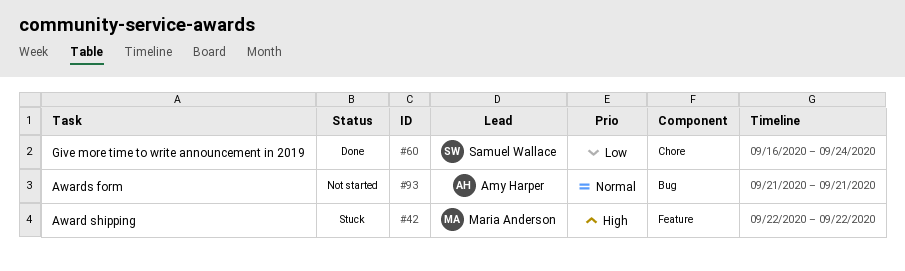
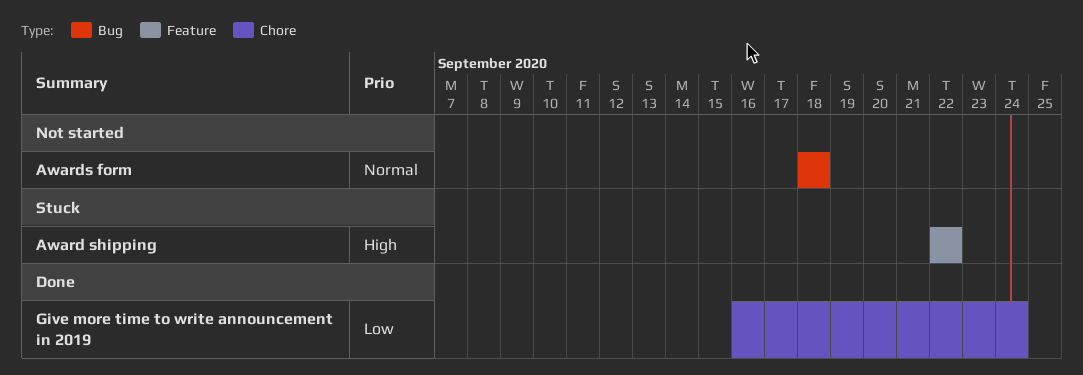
Awards form, start: Sep 21 -> Sep 18
Awards form, due: Sep 21 -> Sep 18

